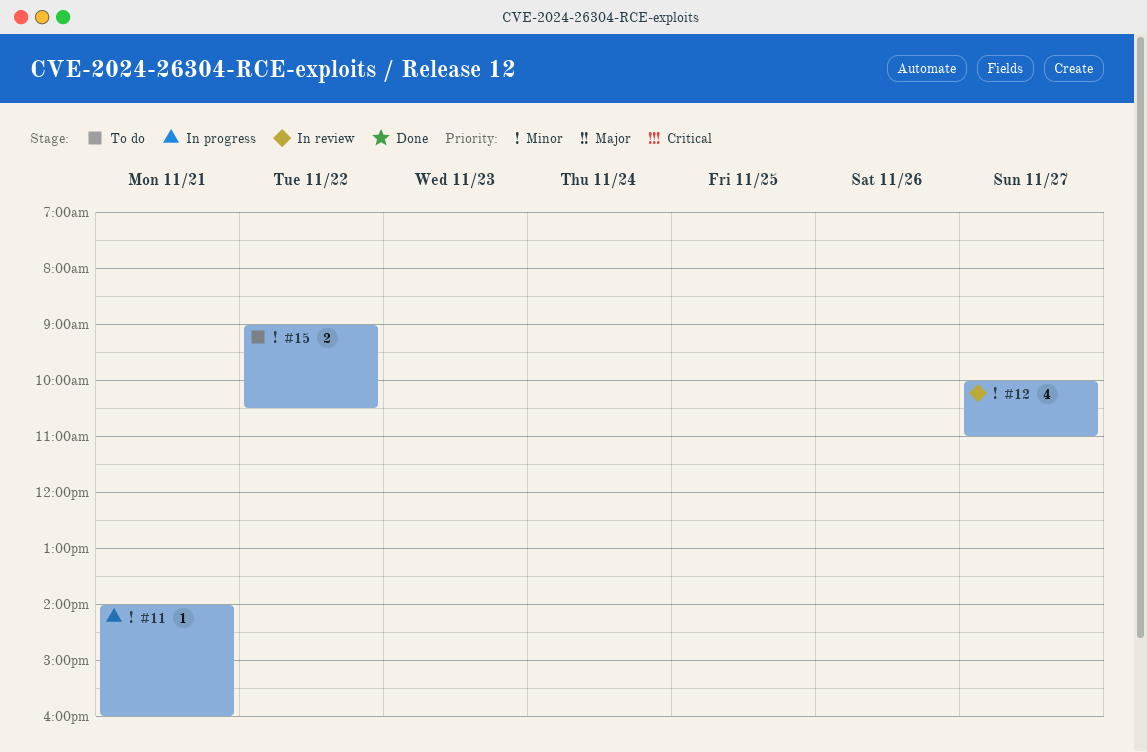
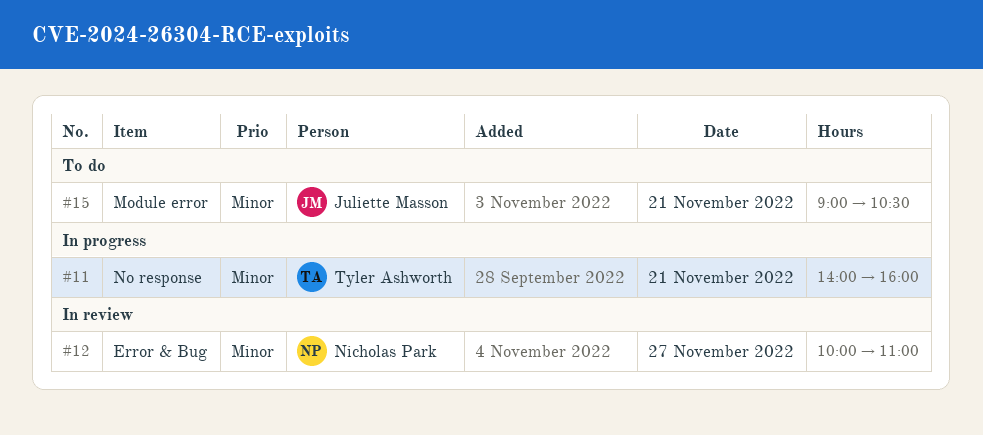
#15, day: Nov 22 -> Nov 21

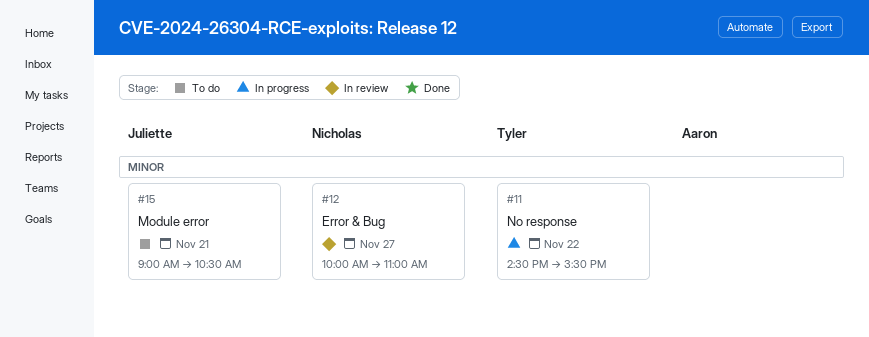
#11, day: Nov 21 -> Nov 22
#11, begins: 14:00 -> 14:30
#11, ends: 16:00 -> 15:30

